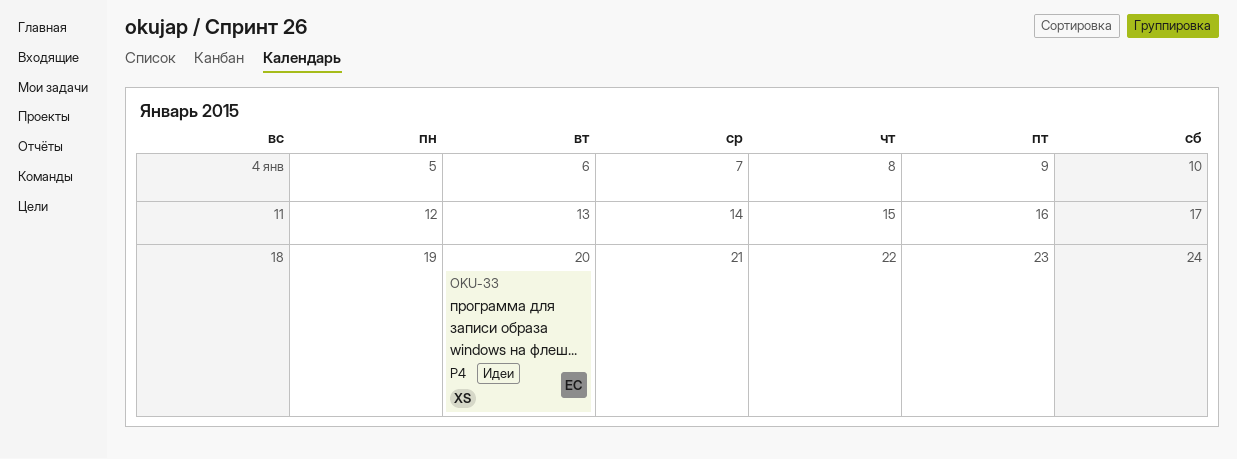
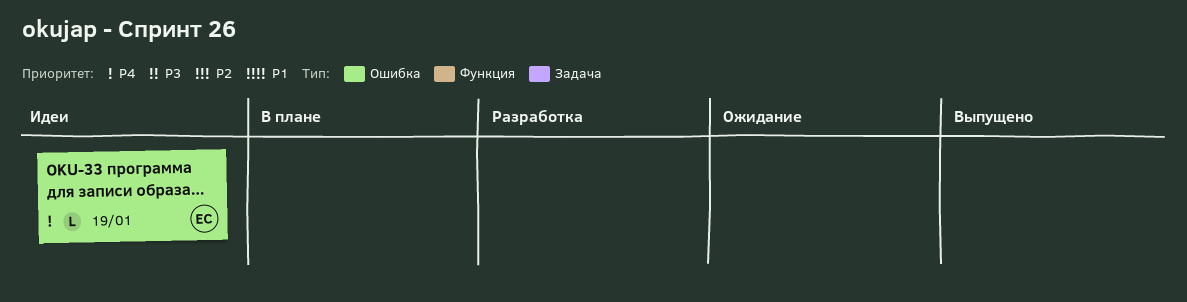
OKU-33, estimate: XS -> L
OKU-33, due: Jan 20 -> Jan 19

